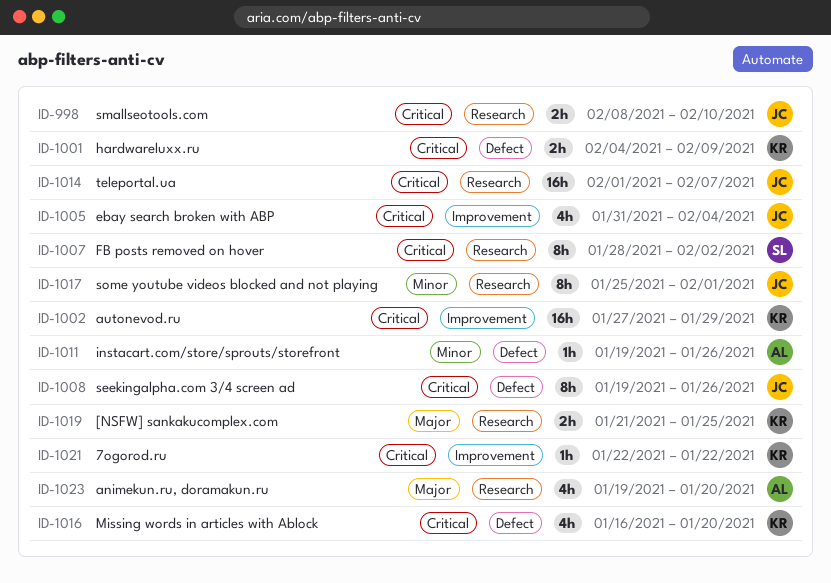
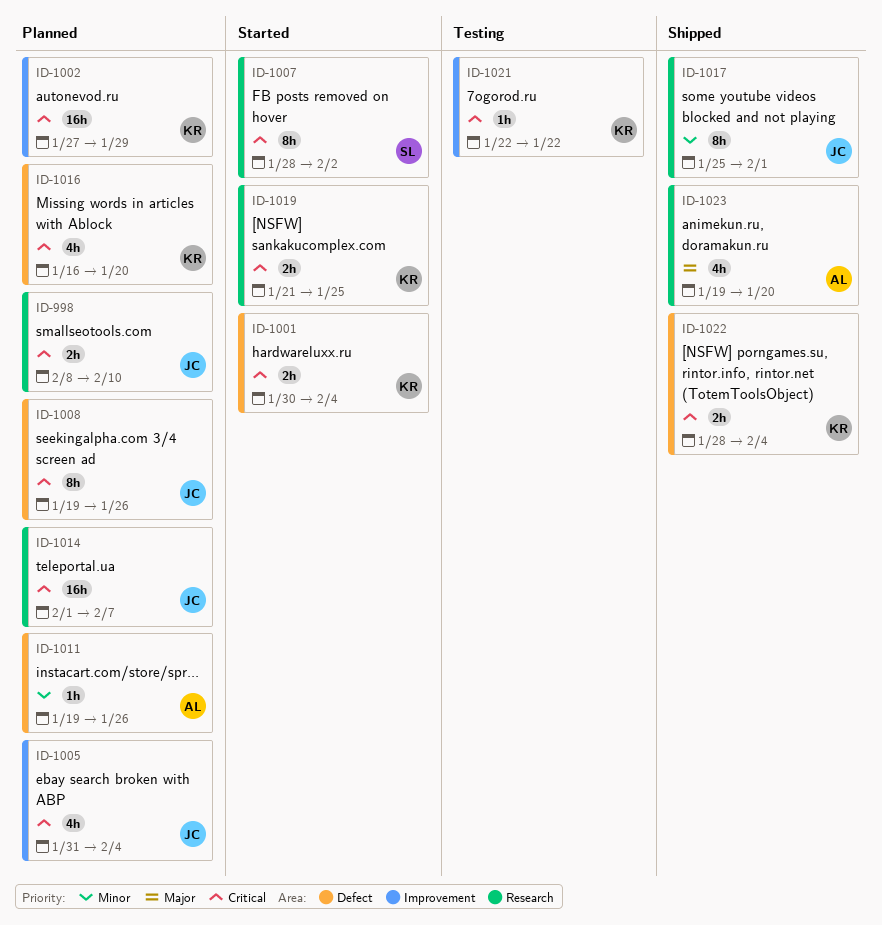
ID-1001, start: Feb 4 -> Jan 30
ID-1001, due: Feb 9 -> Feb 4
ID-1019, priority: Major -> Critical
ID-1022: none -> present

